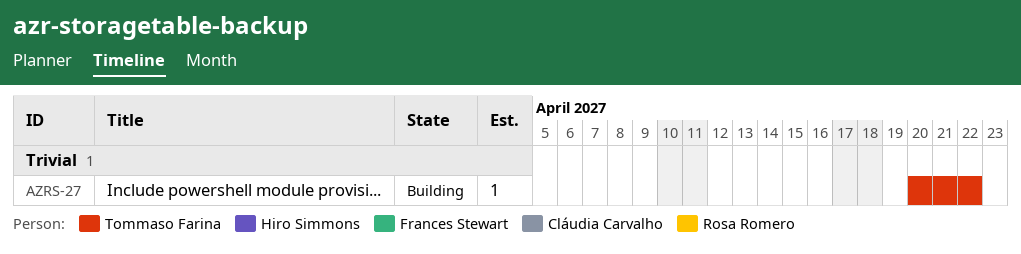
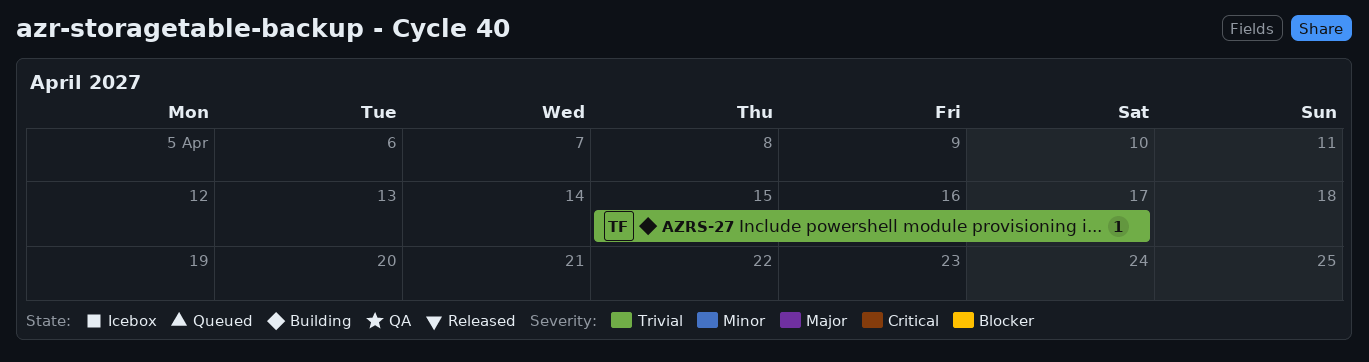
AZRS-27, start: Apr 20 -> Apr 15
AZRS-27, due: Apr 22 -> Apr 17

